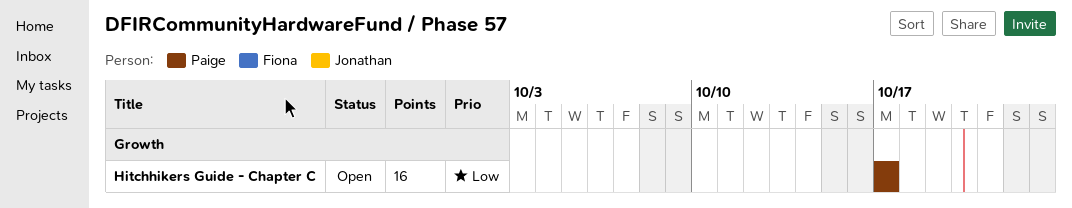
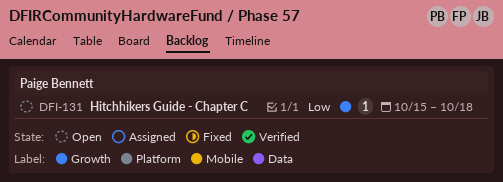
Hitchhikers Guide - Chapter C, estimate: 16 -> 1
Hitchhikers Guide - Chapter C, start: Oct 17 -> Oct 15
Hitchhikers Guide - Chapter C, due: Oct 17 -> Oct 18

